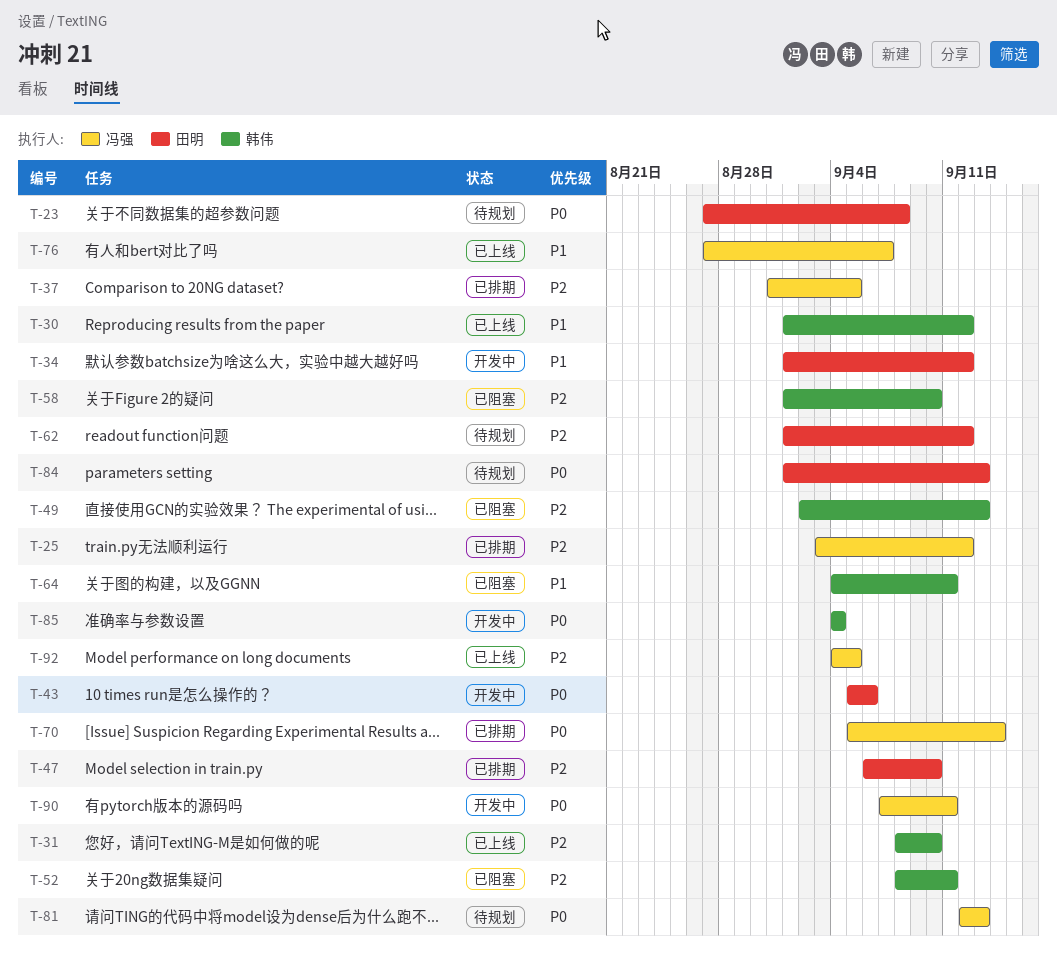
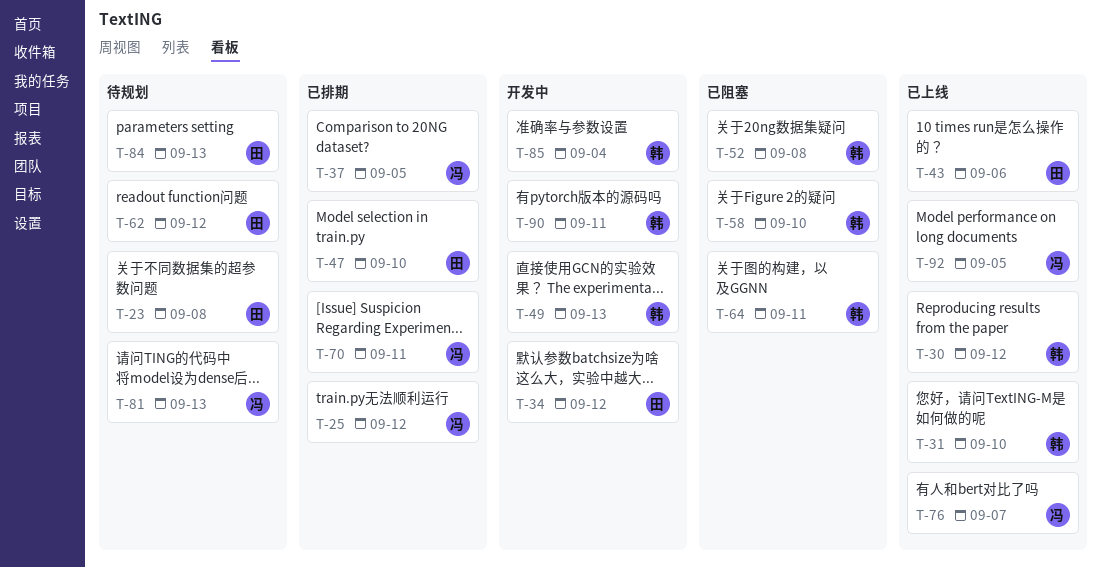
T-43, status: 开发中 -> 已上线
T-49, status: 已阻塞 -> 开发中
T-52, due: Sep 11 -> Sep 8
T-70, due: Sep 14 -> Sep 11
T-90, owner: 冯强 -> 韩伟

